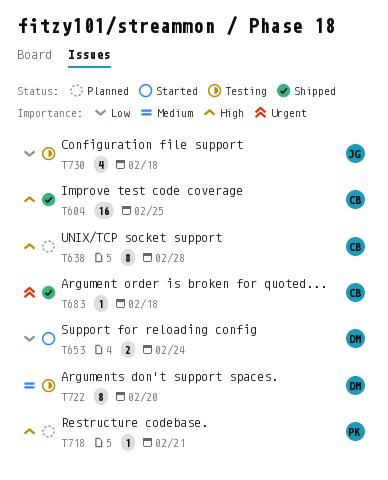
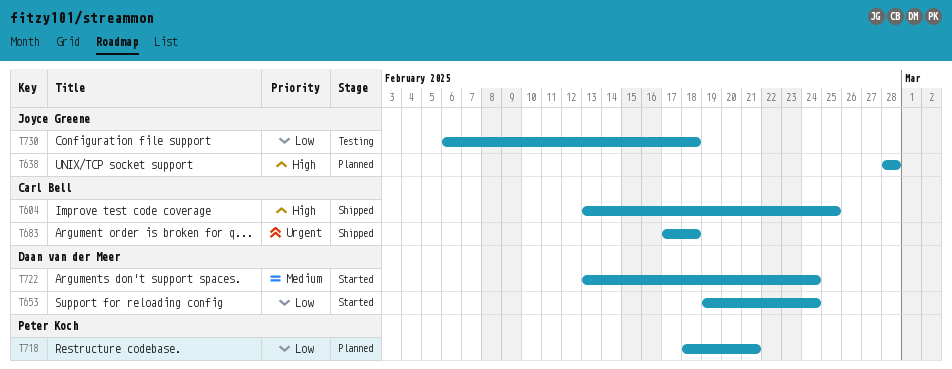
T638, owner: Carl Bell -> Joyce Greene
T718, priority: High -> Low
T722, status: Testing -> Started
T722, due: Feb 20 -> Feb 24

